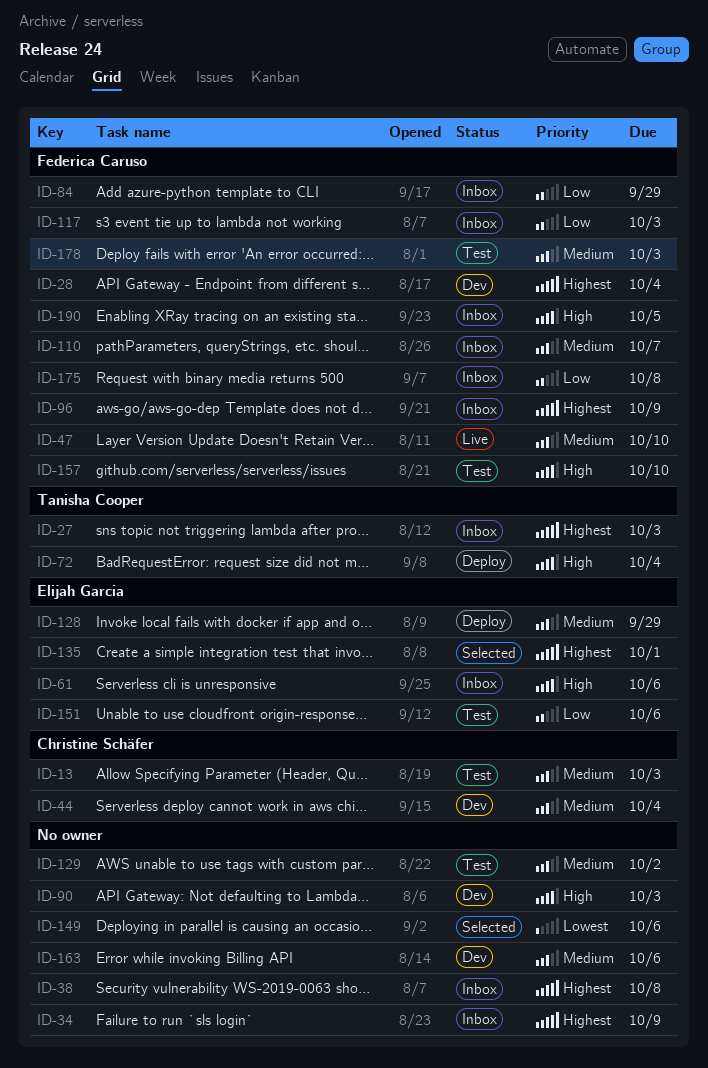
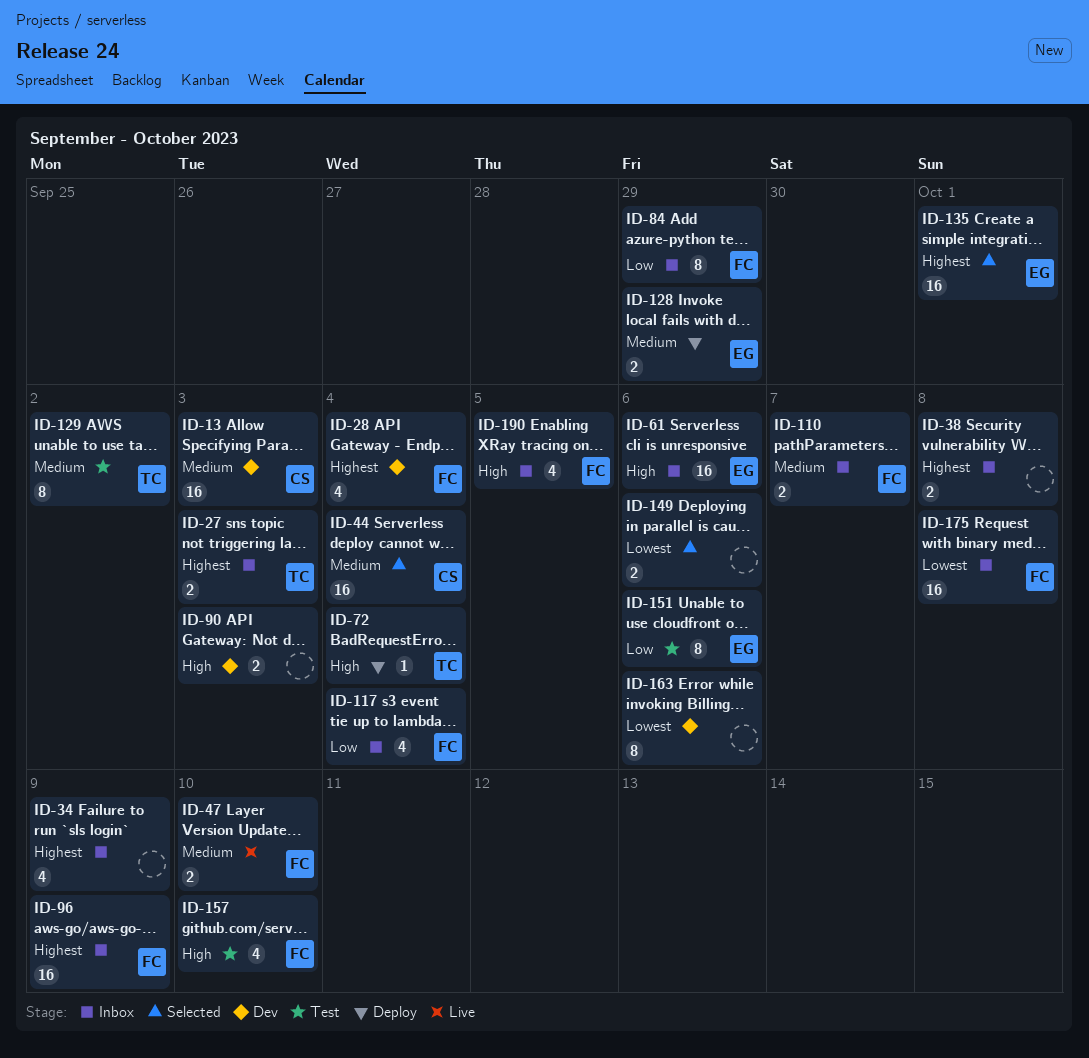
ID-13, status: Test -> Dev
ID-44, status: Dev -> Selected
ID-117, due: Oct 3 -> Oct 4
ID-129, owner: none -> Tanisha Cooper
ID-163, priority: Medium -> Lowest
ID-175, priority: Low -> Lowest
ID-178: present -> none

